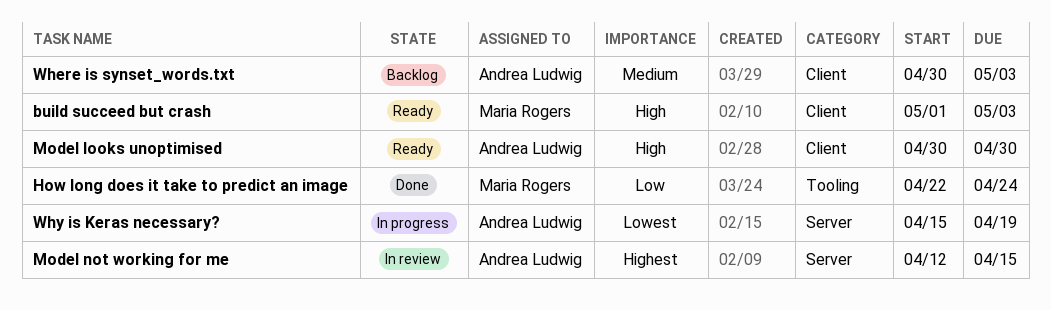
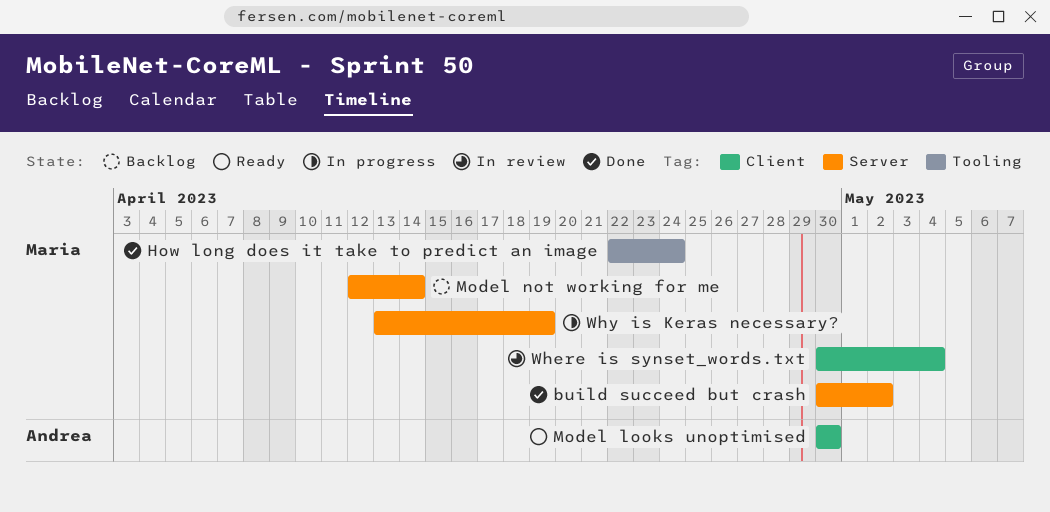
build succeed but crash, status: Ready -> Done
build succeed but crash, label: Client -> Server
build succeed but crash, start: May 1 -> Apr 30
build succeed but crash, due: May 3 -> May 2
Model not working for me, status: In review -> Backlog
Model not working for me, owner: Andrea Ludwig -> Maria Rogers
Model not working for me, due: Apr 15 -> Apr 14
Where is synset_words.txt, status: Backlog -> In review
Where is synset_words.txt, owner: Andrea Ludwig -> Maria Rogers
Where is synset_words.txt, due: May 3 -> May 4
Why is Keras necessary?, owner: Andrea Ludwig -> Maria Rogers
Why is Keras necessary?, start: Apr 15 -> Apr 13

